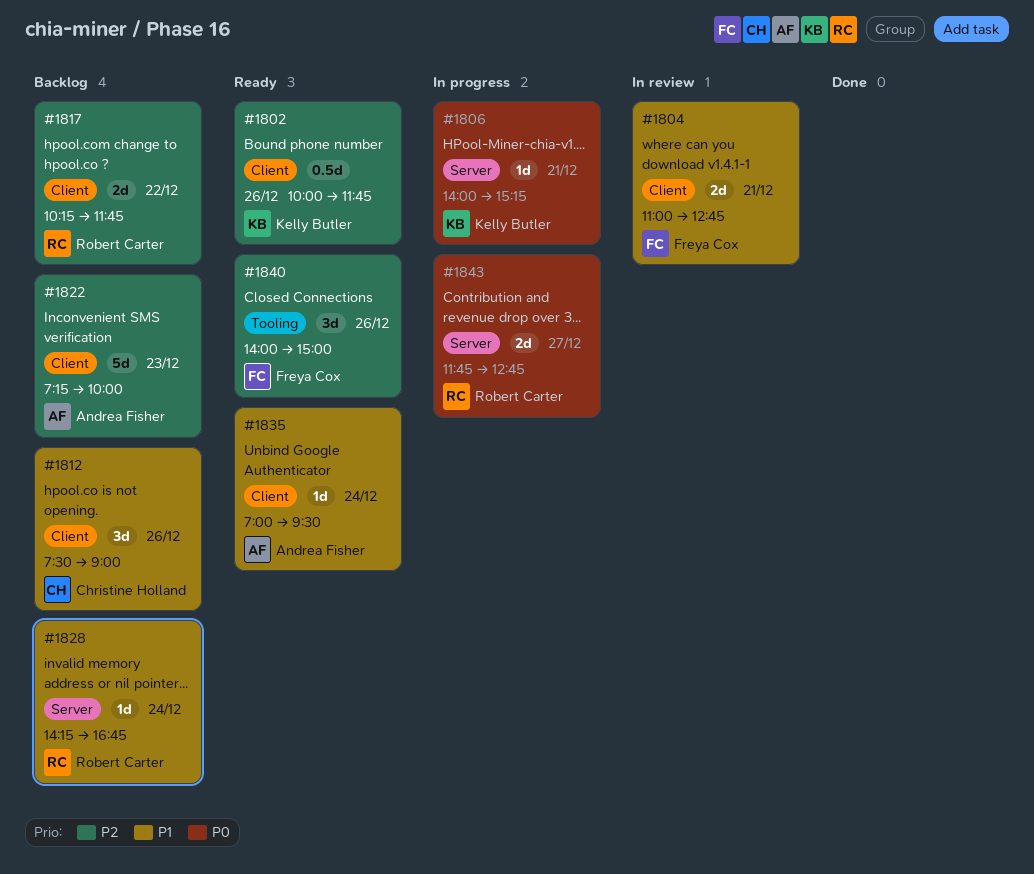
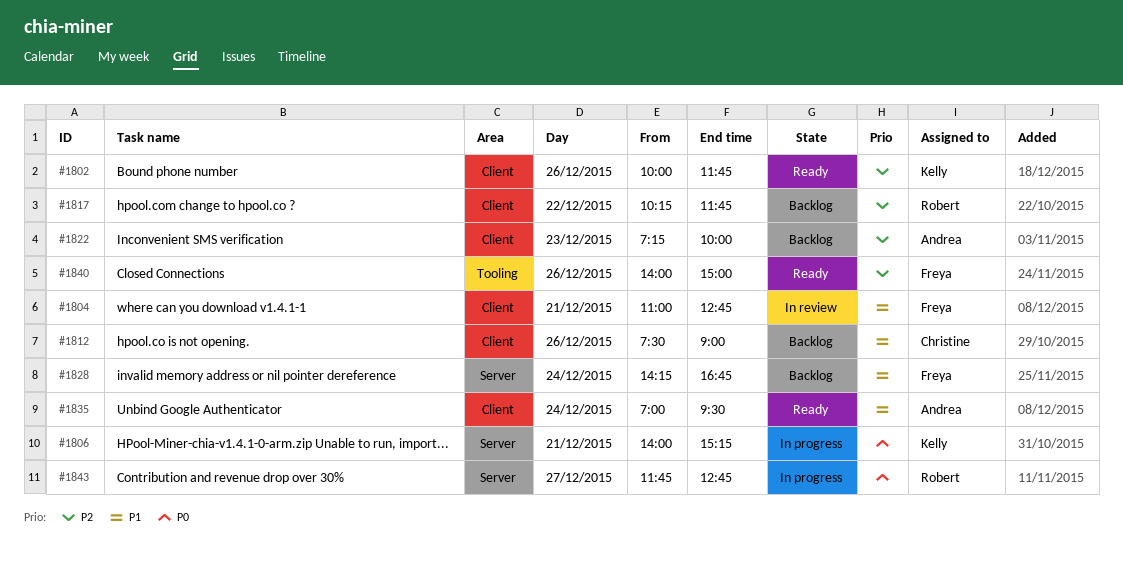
#1828, owner: Robert Carter -> Freya Cox

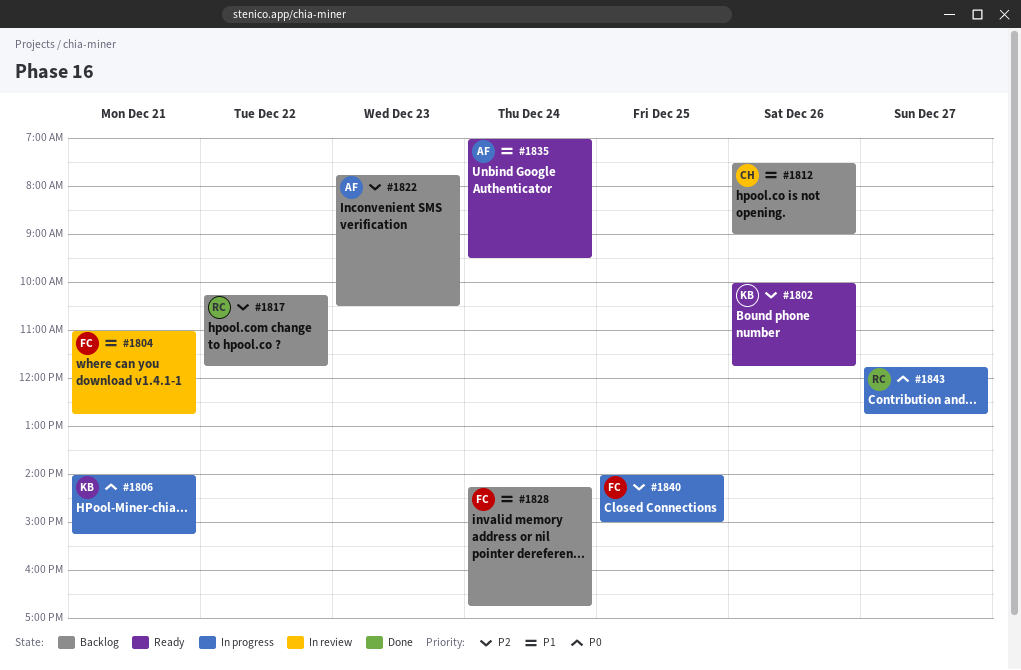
#1822, begins: 07:15 -> 07:45
#1822, ends: 10:00 -> 10:30
#1840, status: Ready -> In progress
#1840, day: Dec 26 -> Dec 25

